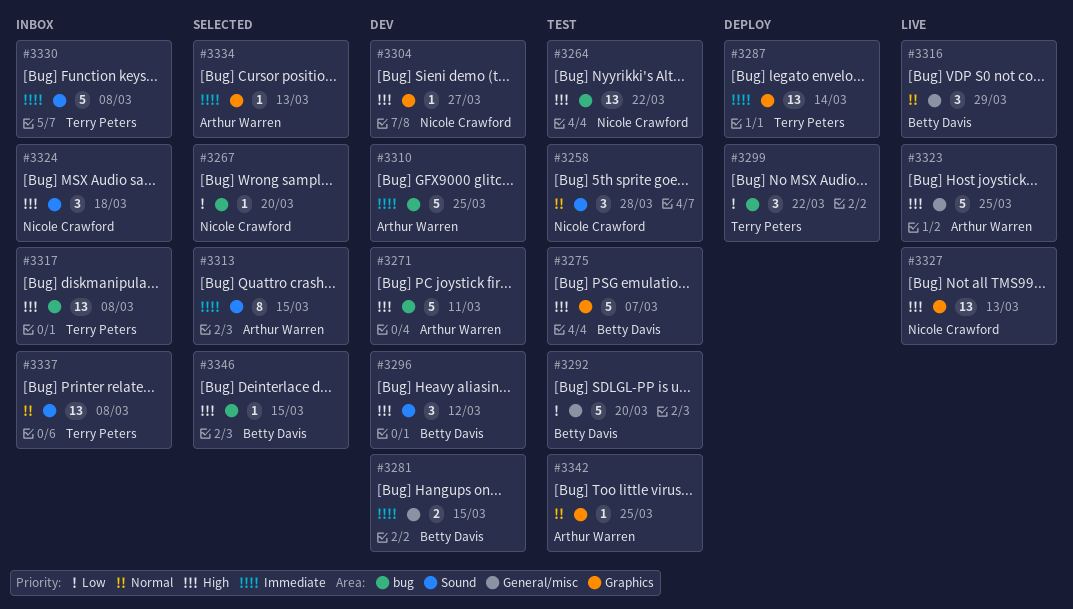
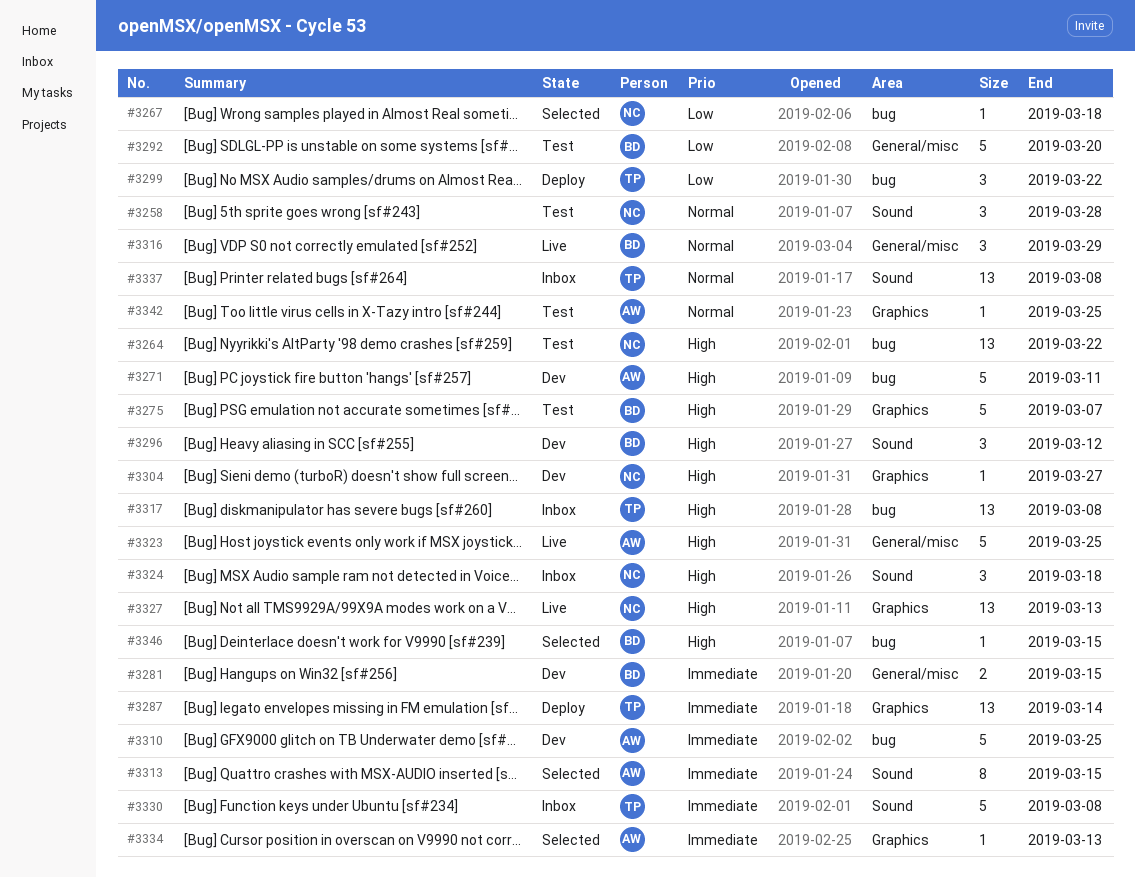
#3267, due: Mar 20 -> Mar 18

